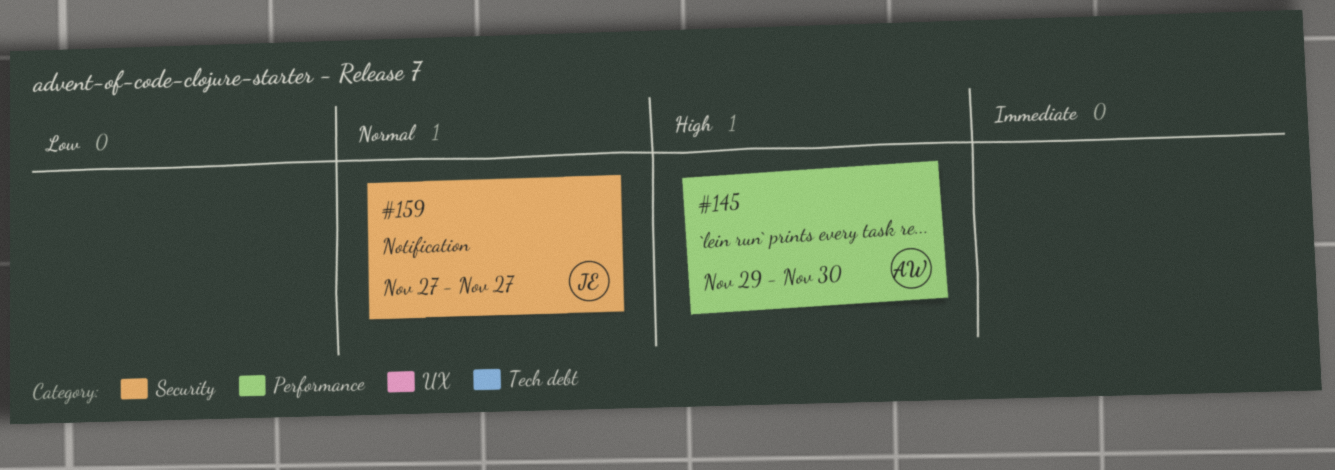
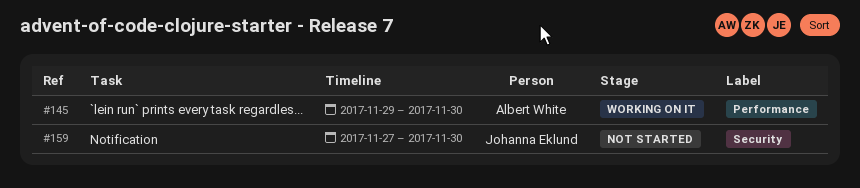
#159, due: Nov 27 -> Nov 30

